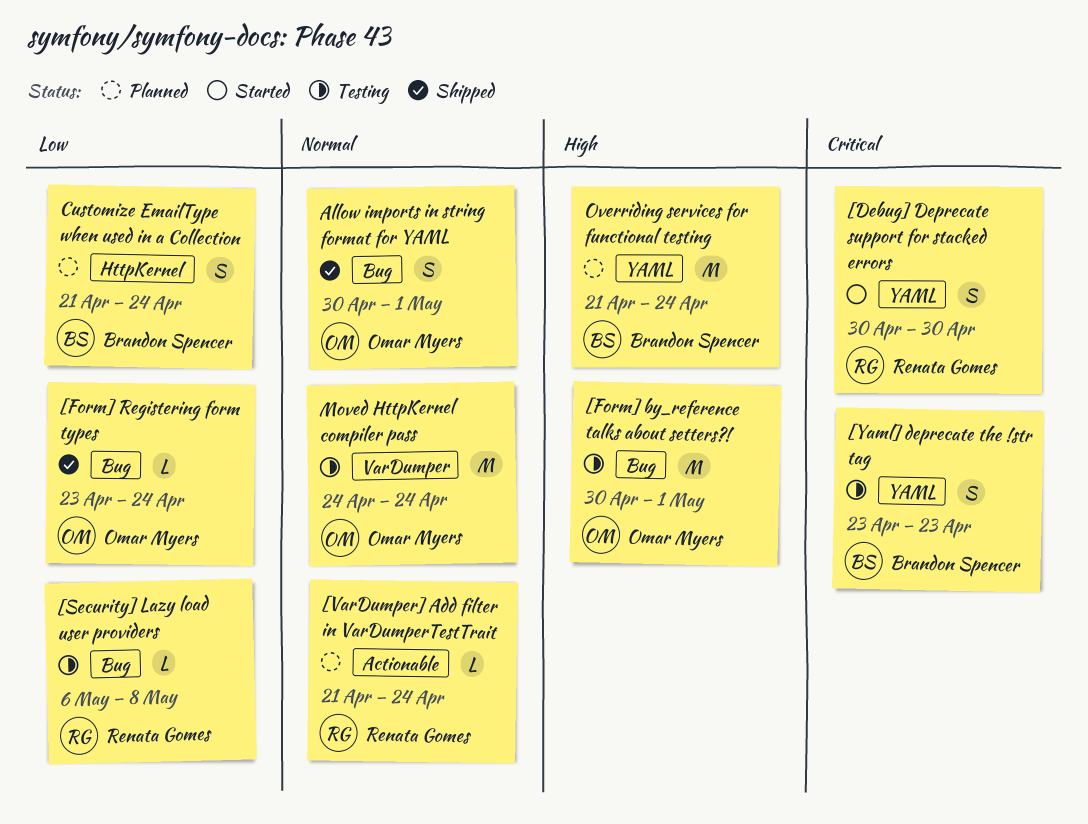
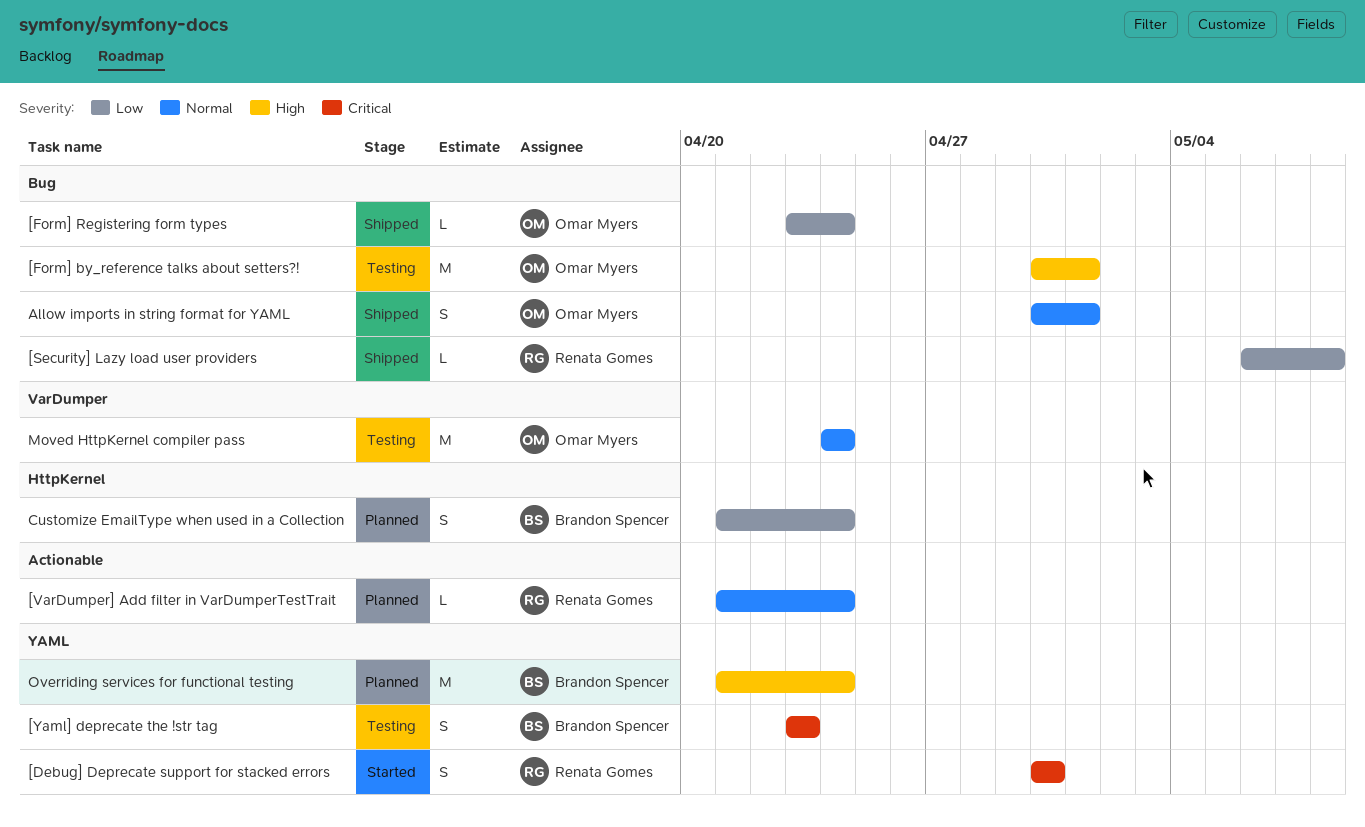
[Security] Lazy load user providers, status: Testing -> Shipped

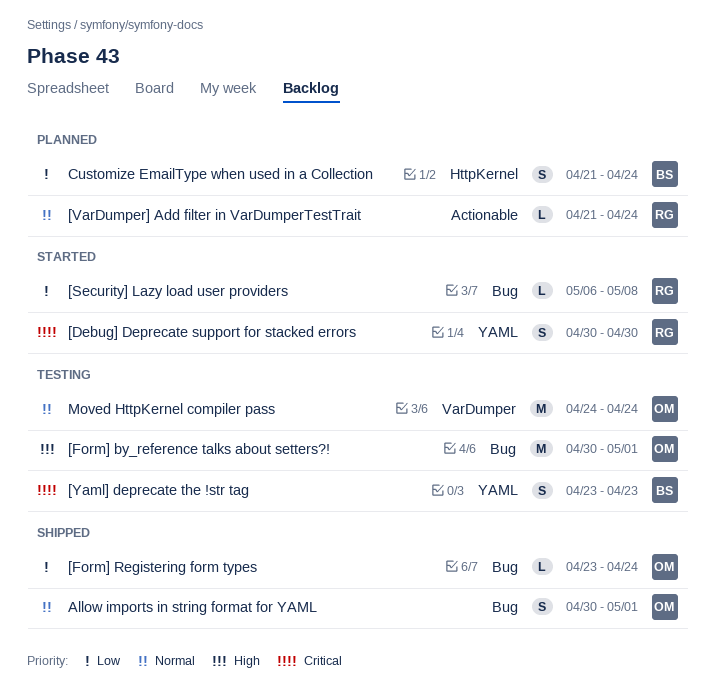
[Security] Lazy load user providers, status: Shipped -> Started
Overriding services for functional testing: present -> none

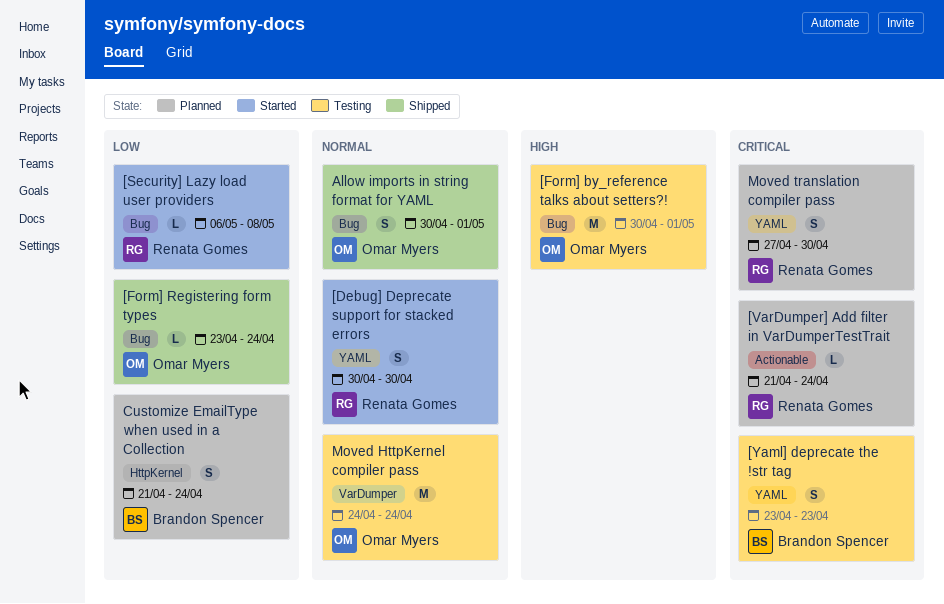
[Debug] Deprecate support for stacked errors, priority: Critical -> Normal
[VarDumper] Add filter in VarDumperTestTrait, priority: Normal -> Critical
Moved translation compiler pass: none -> present

